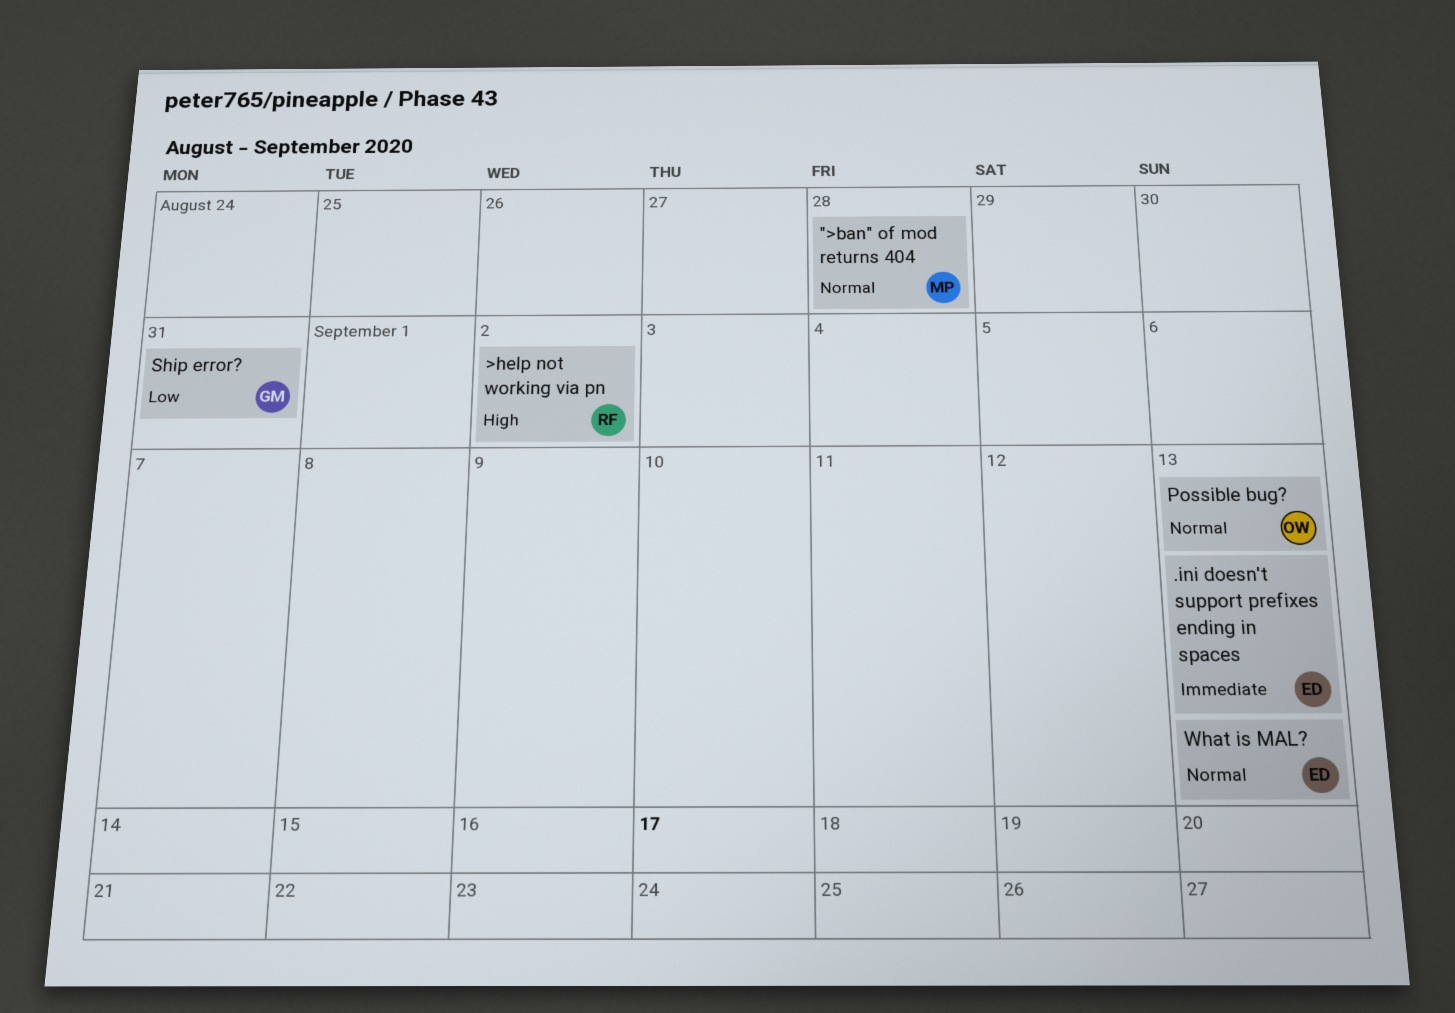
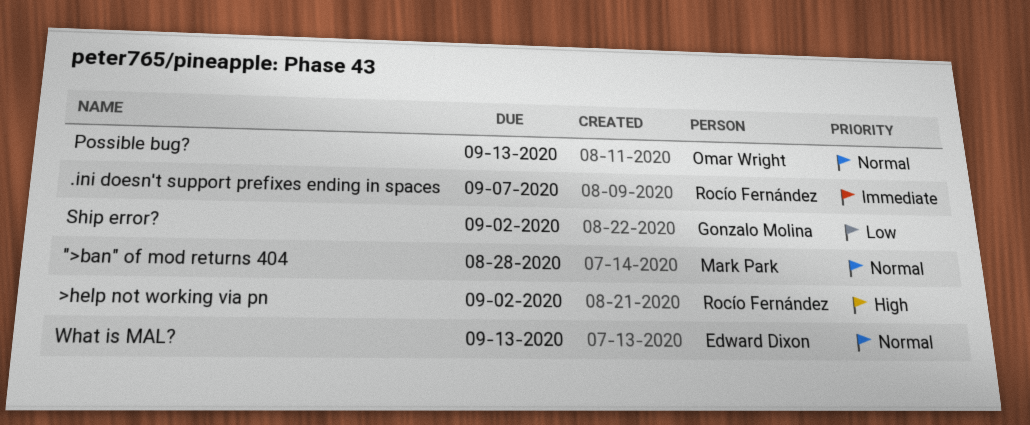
.ini doesn't support prefixes ending in spaces, owner: Edward Dixon -> Rocío Fernández
.ini doesn't support prefixes ending in spaces, due: Sep 13 -> Sep 7
Ship error?, due: Aug 31 -> Sep 2

